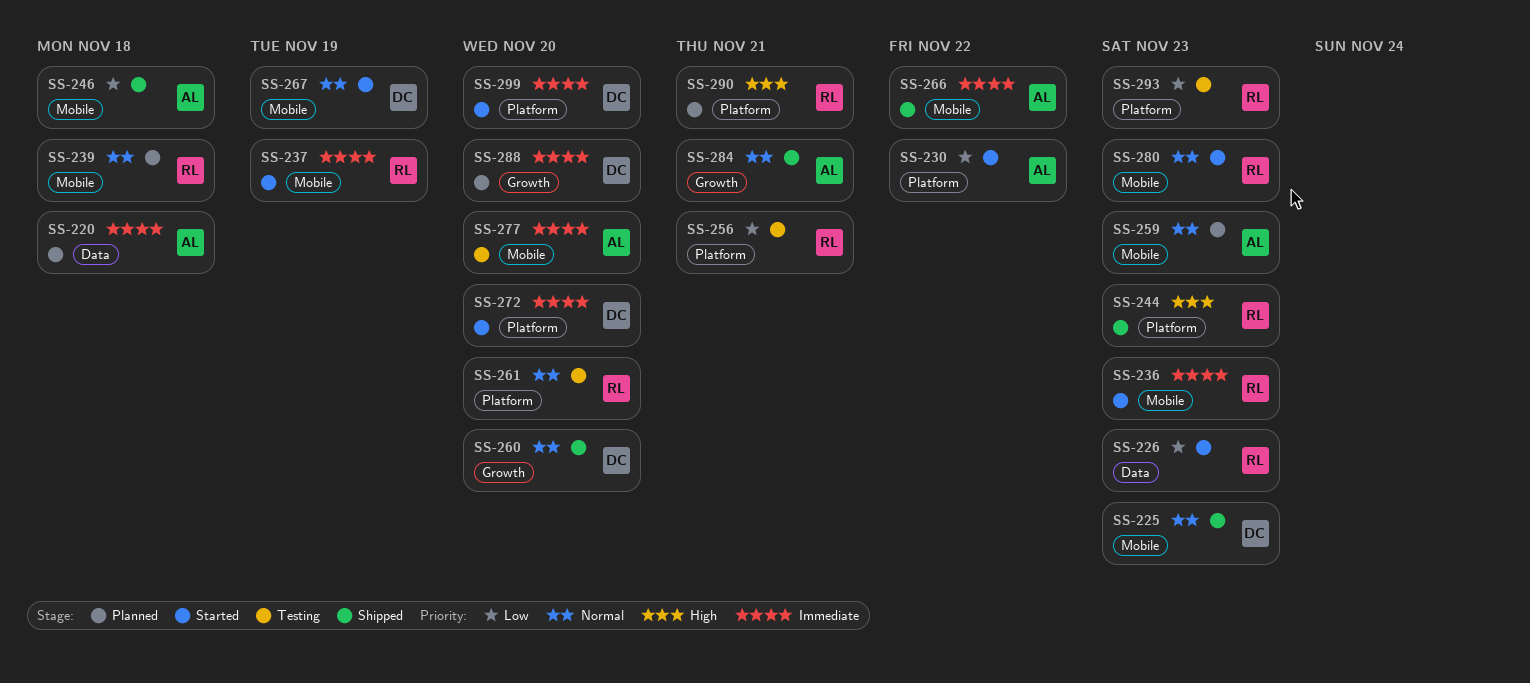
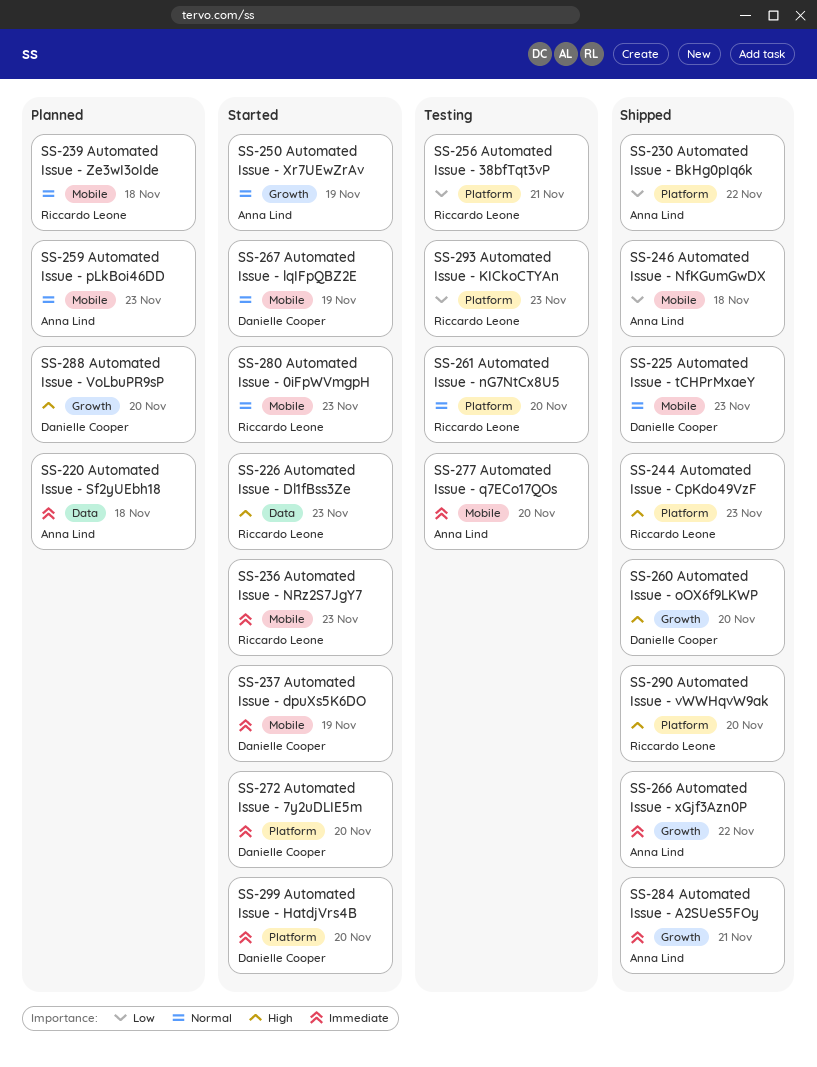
SS-226, priority: Low -> High
SS-230, status: Started -> Shipped
SS-237, owner: Riccardo Leone -> Danielle Cooper
SS-250: none -> present
SS-260, priority: Normal -> High
SS-266, label: Mobile -> Growth
SS-284, priority: Normal -> Immediate
SS-288, priority: Immediate -> High
SS-290, status: Planned -> Shipped
SS-290, due: Nov 21 -> Nov 20

